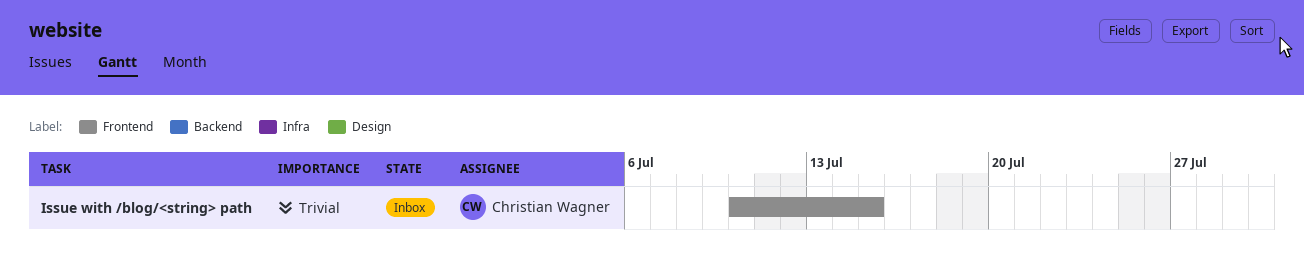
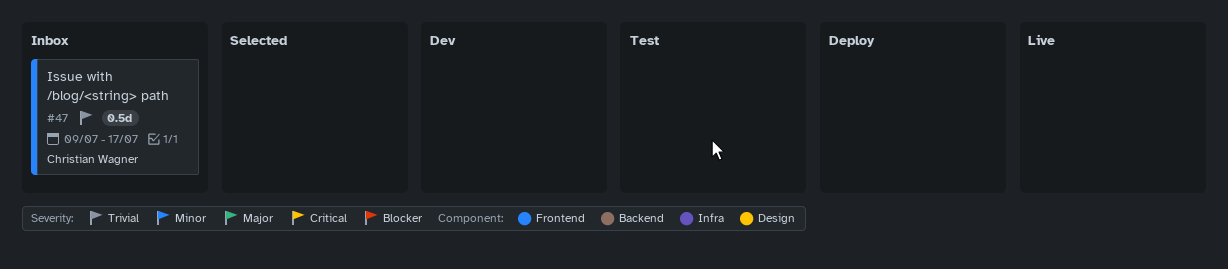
Issue with /blog/<string> path, start: Jul 10 -> Jul 9
Issue with /blog/<string> path, due: Jul 15 -> Jul 17

